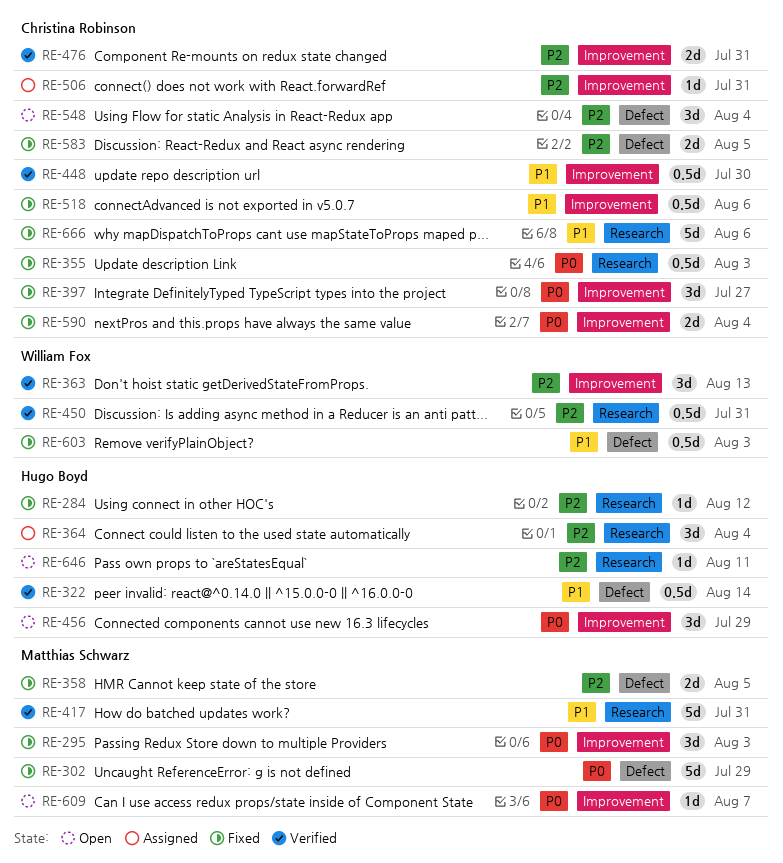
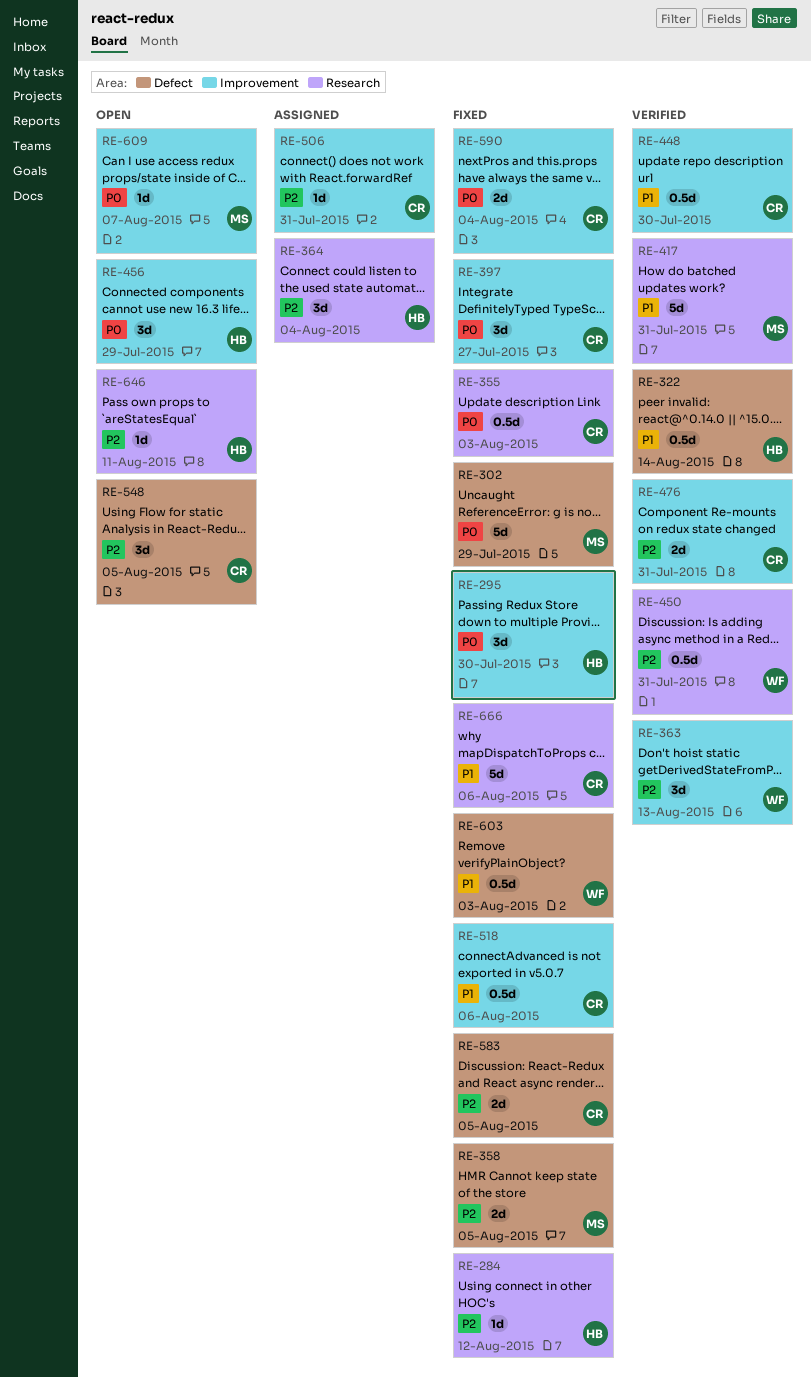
RE-295, owner: Matthias Schwarz -> Hugo Boyd
RE-295, due: Aug 3 -> Jul 30
RE-548, due: Aug 4 -> Aug 5

